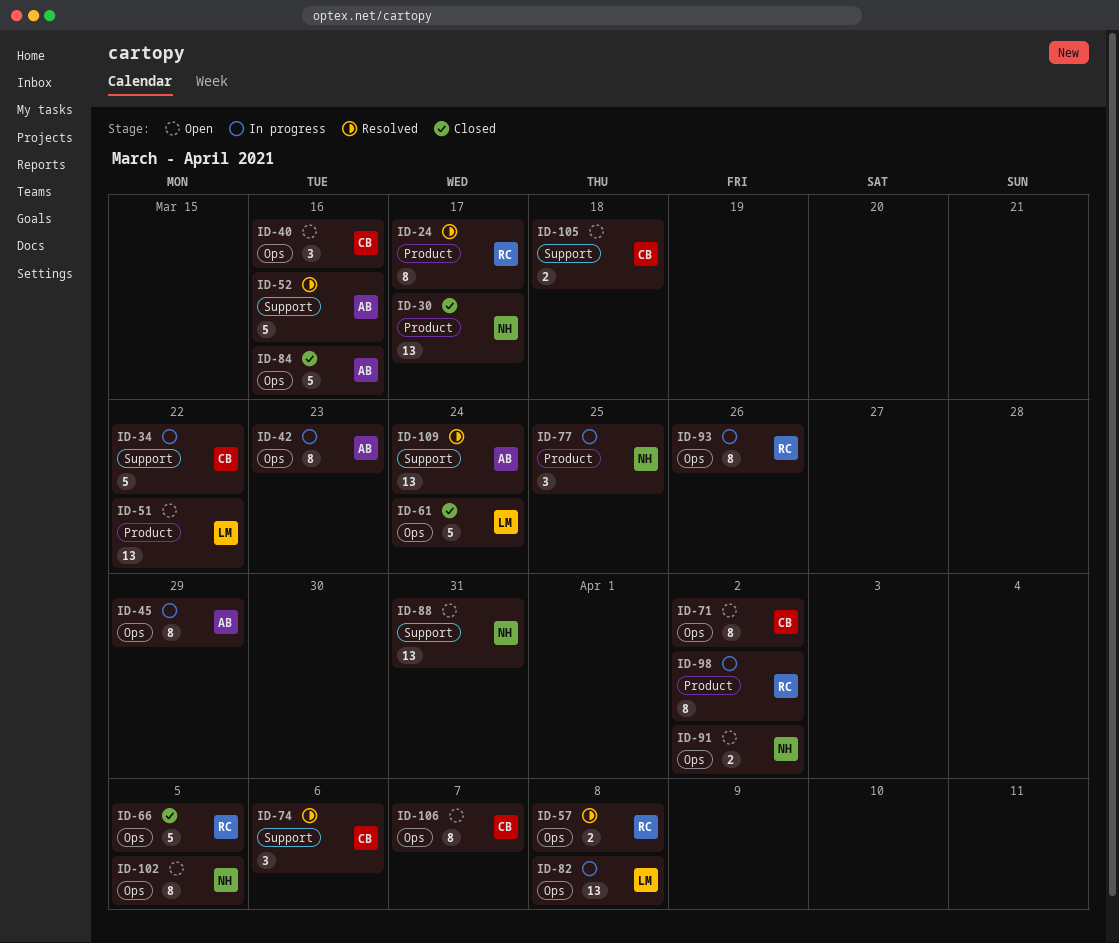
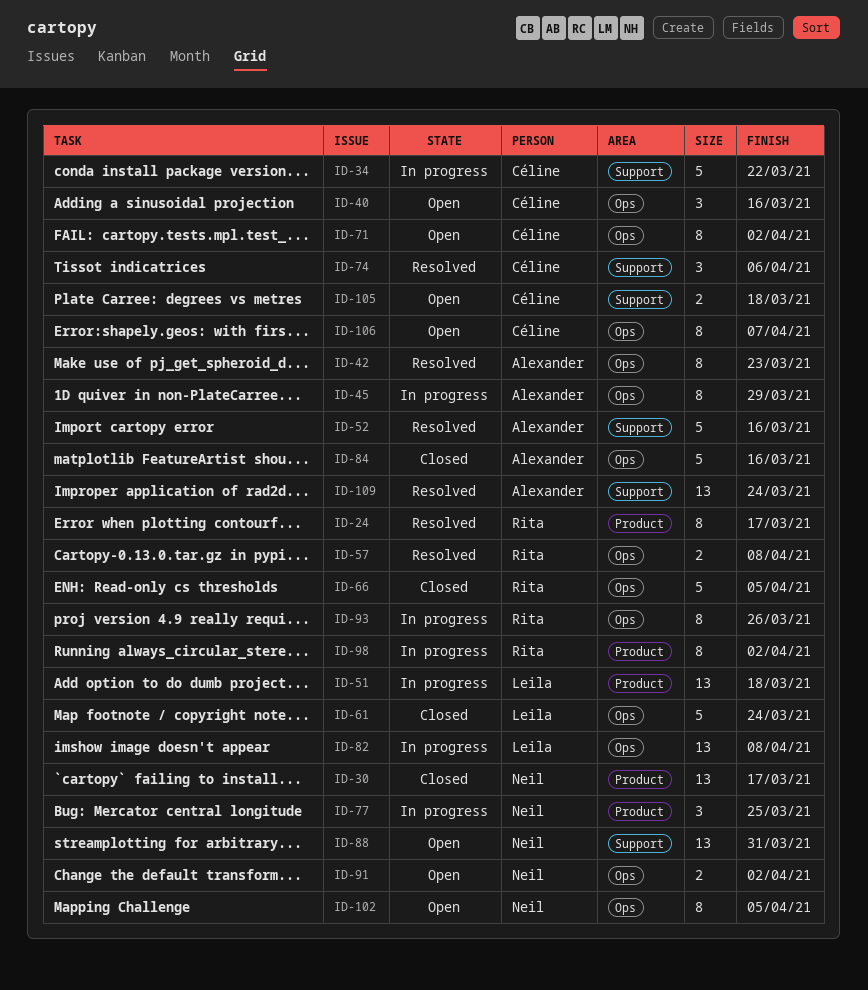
ID-42, status: In progress -> Resolved
ID-51, status: Open -> In progress
ID-51, due: Mar 22 -> Mar 18

